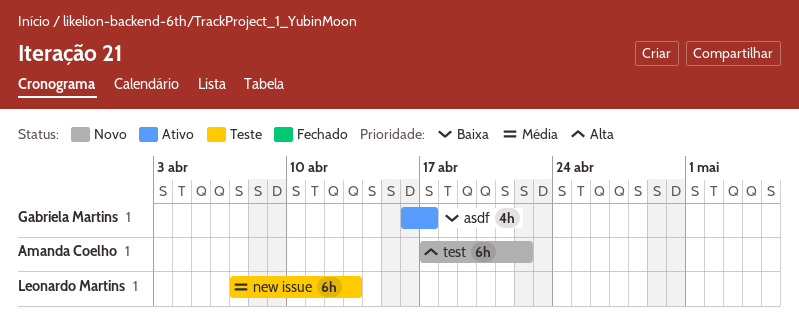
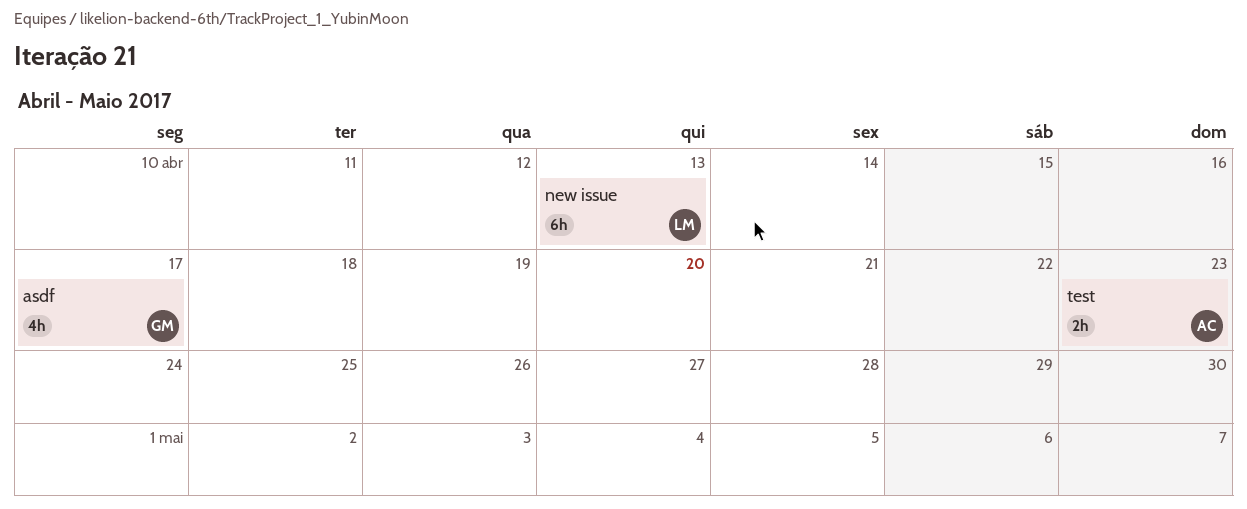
test, estimate: 6h -> 2h
test, due: Apr 22 -> Apr 23

